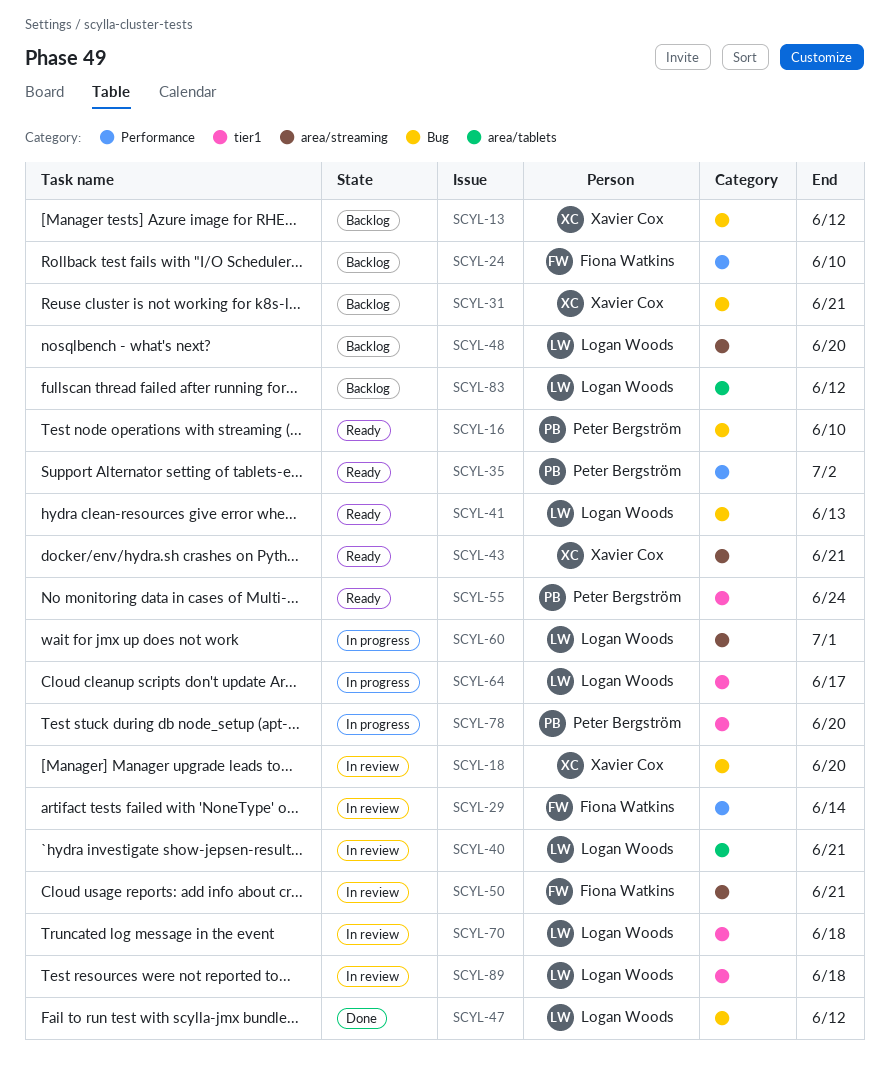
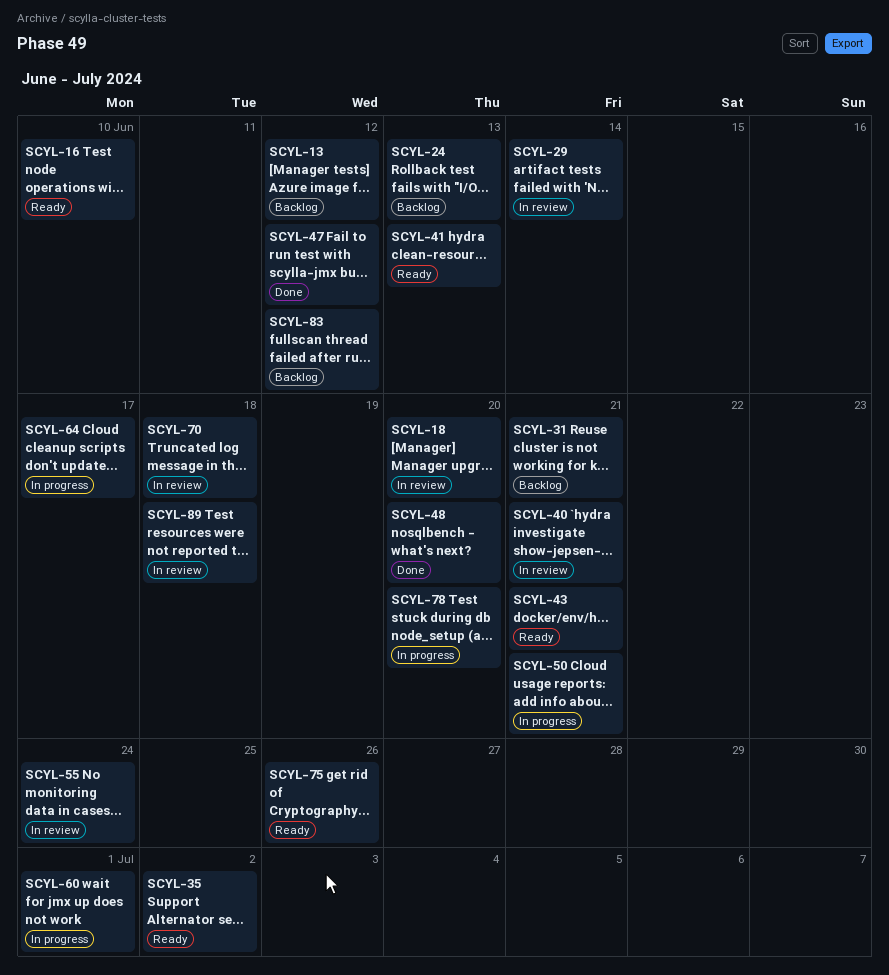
SCYL-24, due: Jun 10 -> Jun 13
SCYL-48, status: Backlog -> Done
SCYL-50, status: In review -> In progress
SCYL-55, status: Ready -> In review
SCYL-75: none -> present

